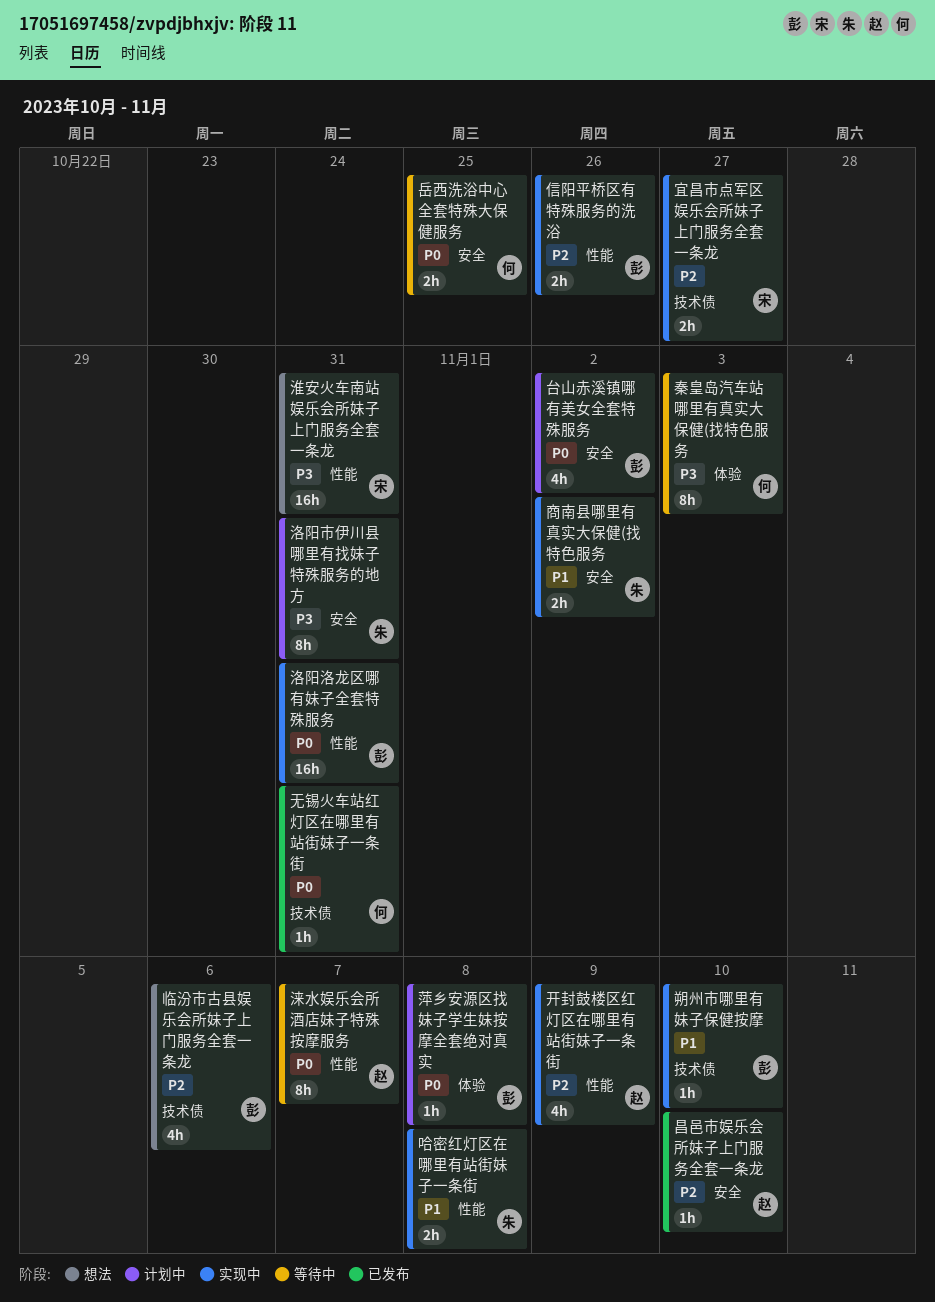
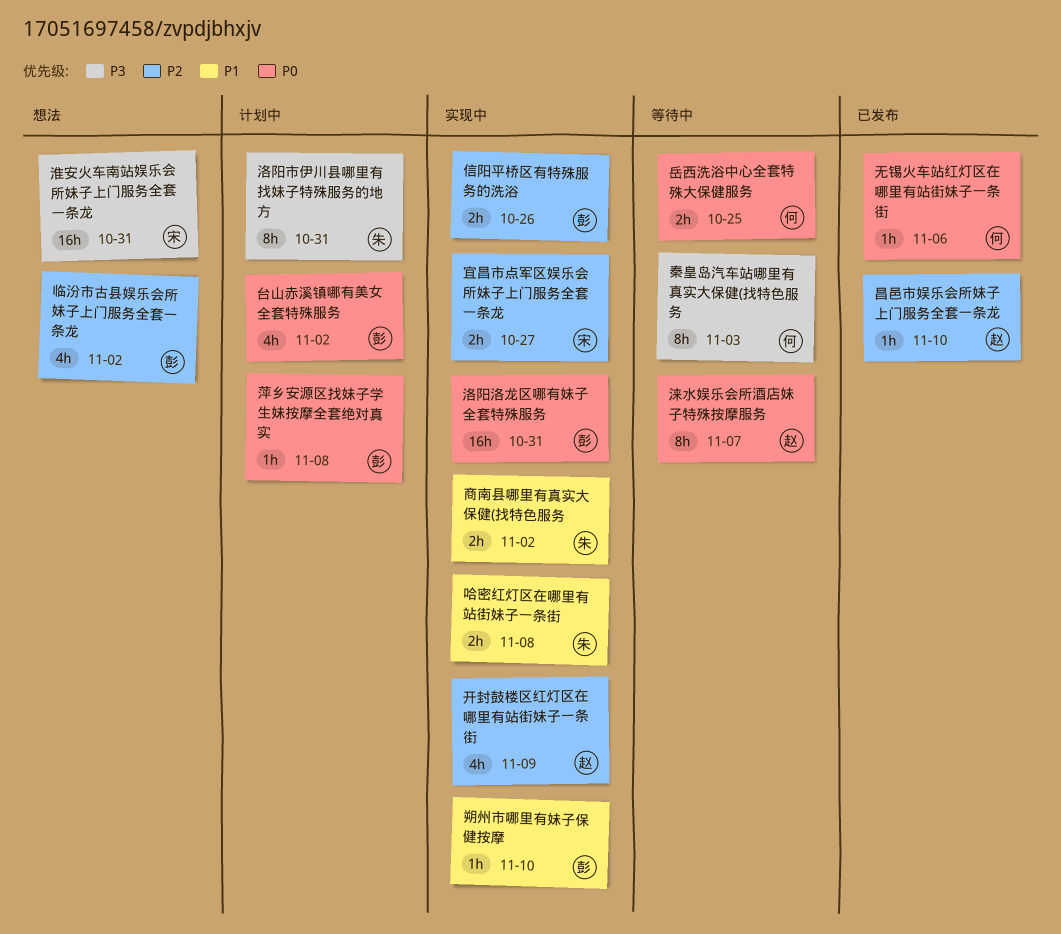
临汾市古县娱乐会所妹子上门服务全套一条龙, due: Nov 6 -> Nov 2
无锡火车站红灯区在哪里有站街妹子一条街, due: Oct 31 -> Nov 6

